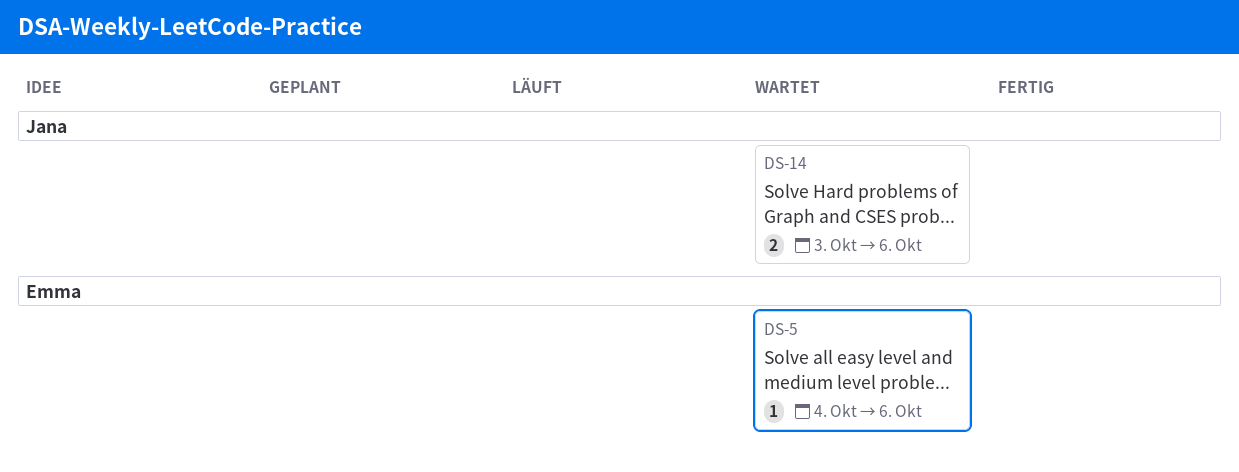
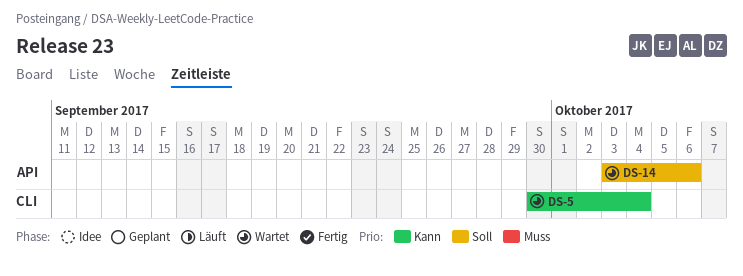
DS-5, start: Oct 4 -> Sep 30
DS-5, due: Oct 6 -> Oct 4

